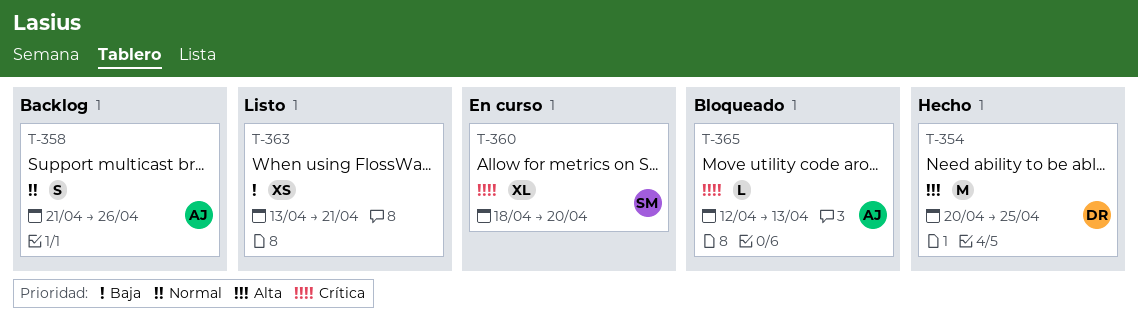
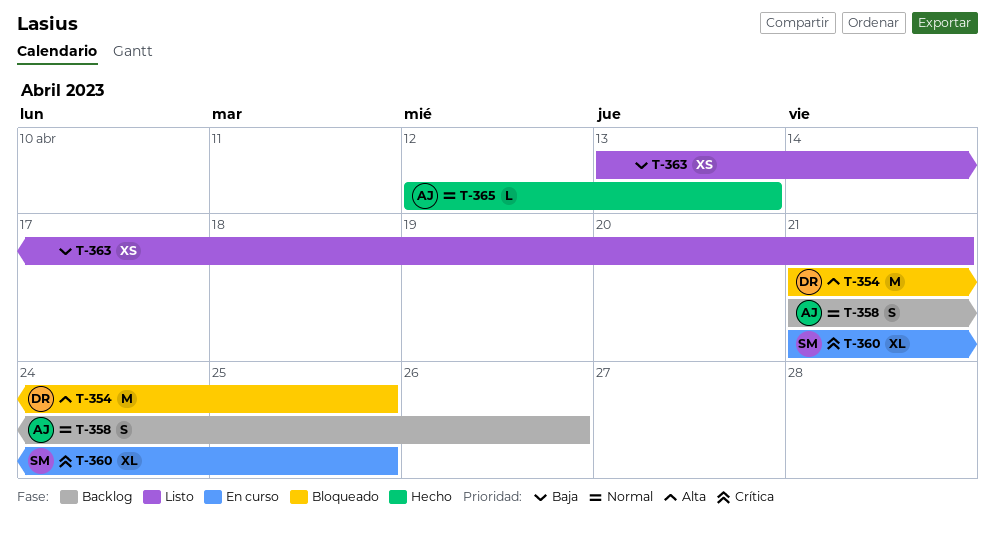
T-354, status: Hecho -> Bloqueado
T-354, start: Apr 20 -> Apr 21
T-360, start: Apr 18 -> Apr 21
T-360, due: Apr 20 -> Apr 25
T-365, status: Bloqueado -> Hecho
T-365, priority: Crítica -> Normal

